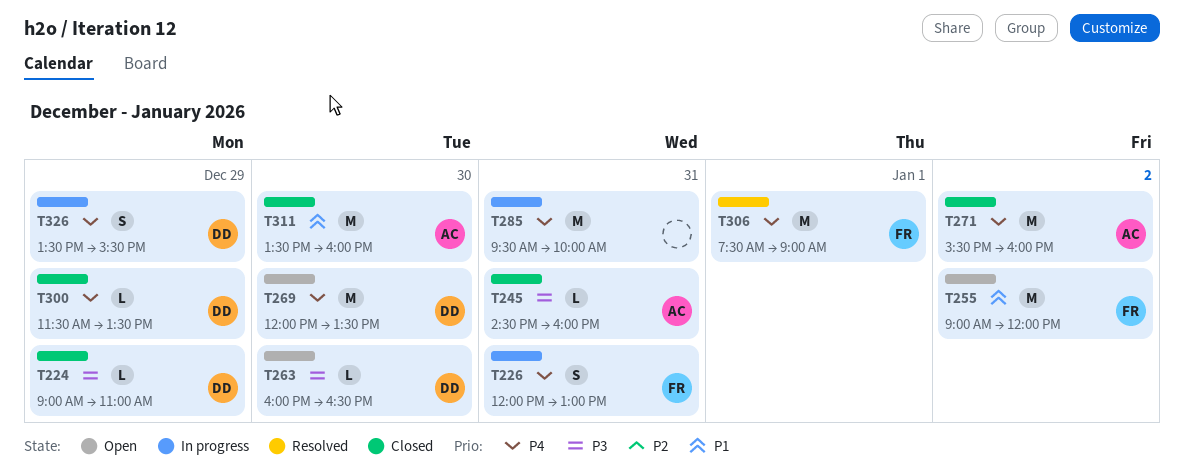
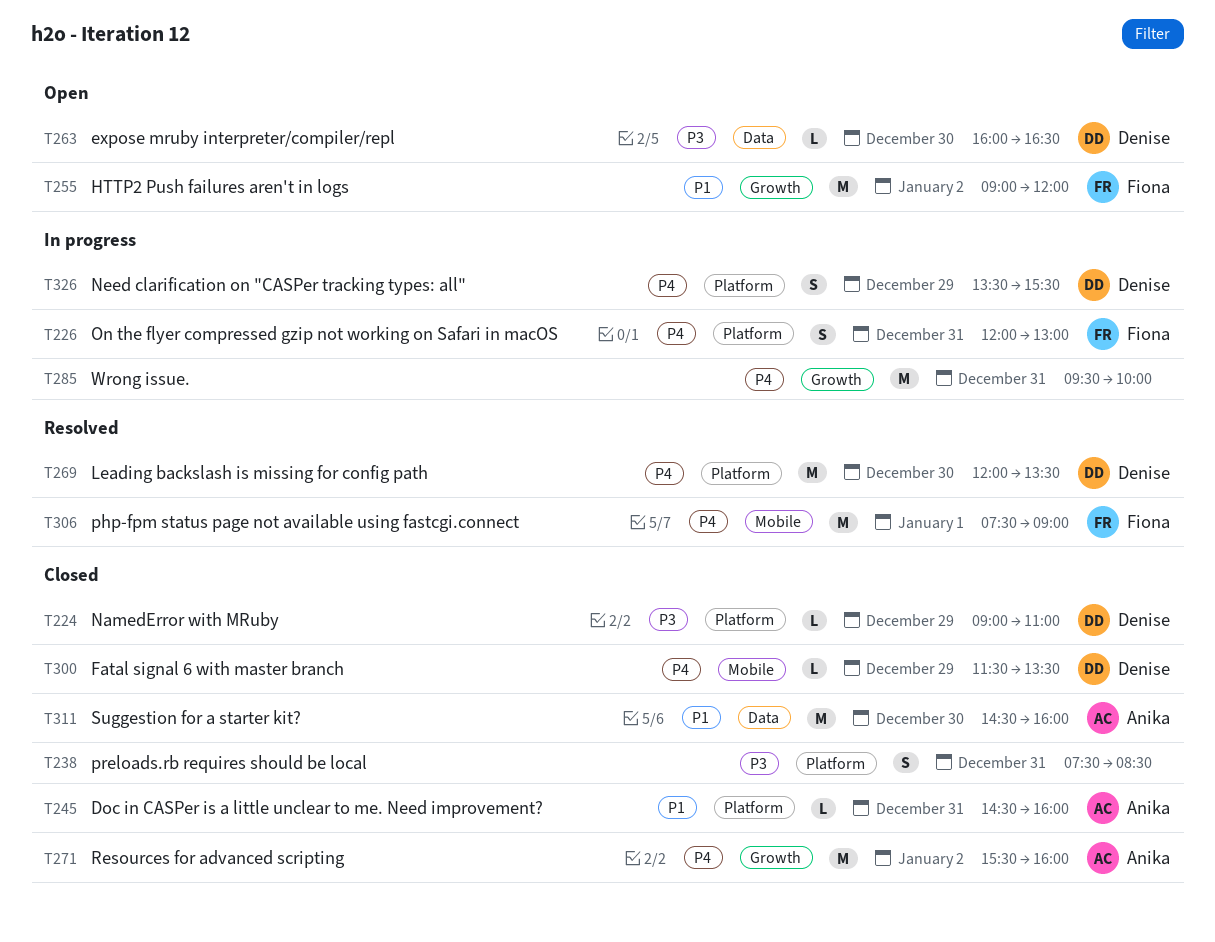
T238: none -> present
T245, priority: P3 -> P1
T269, status: Open -> Resolved
T311, begins: 13:30 -> 14:30

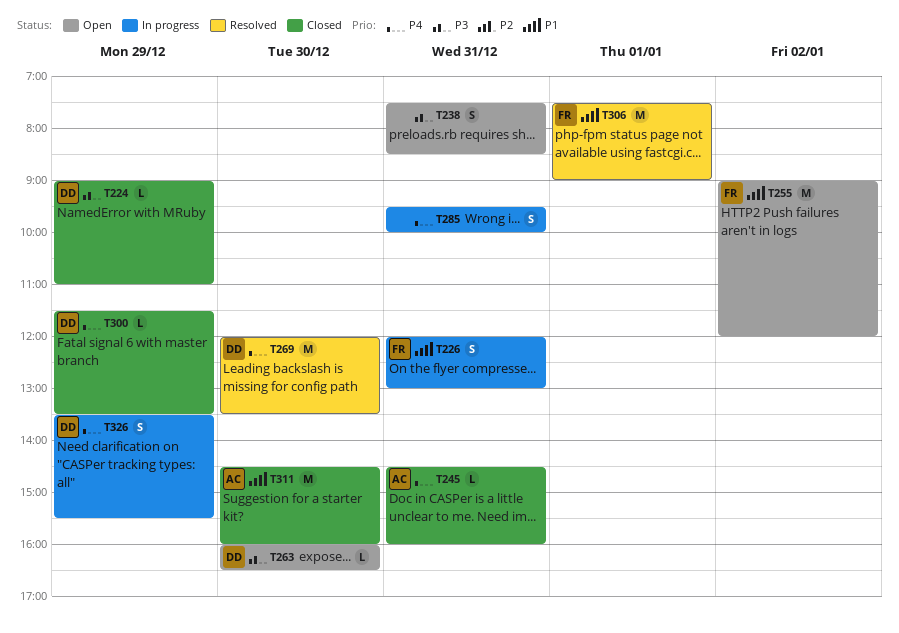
T226, priority: P4 -> P1
T238, status: Closed -> Open
T245, priority: P1 -> P4
T271: present -> none
T285, estimate: M -> S
T306, priority: P4 -> P1

